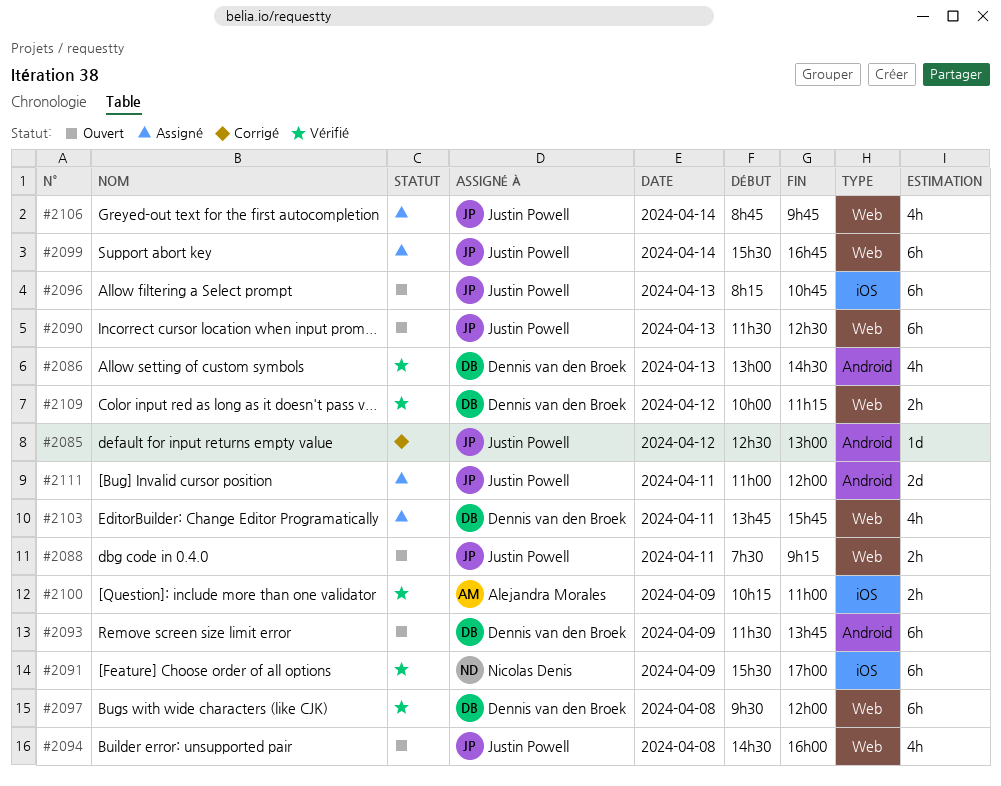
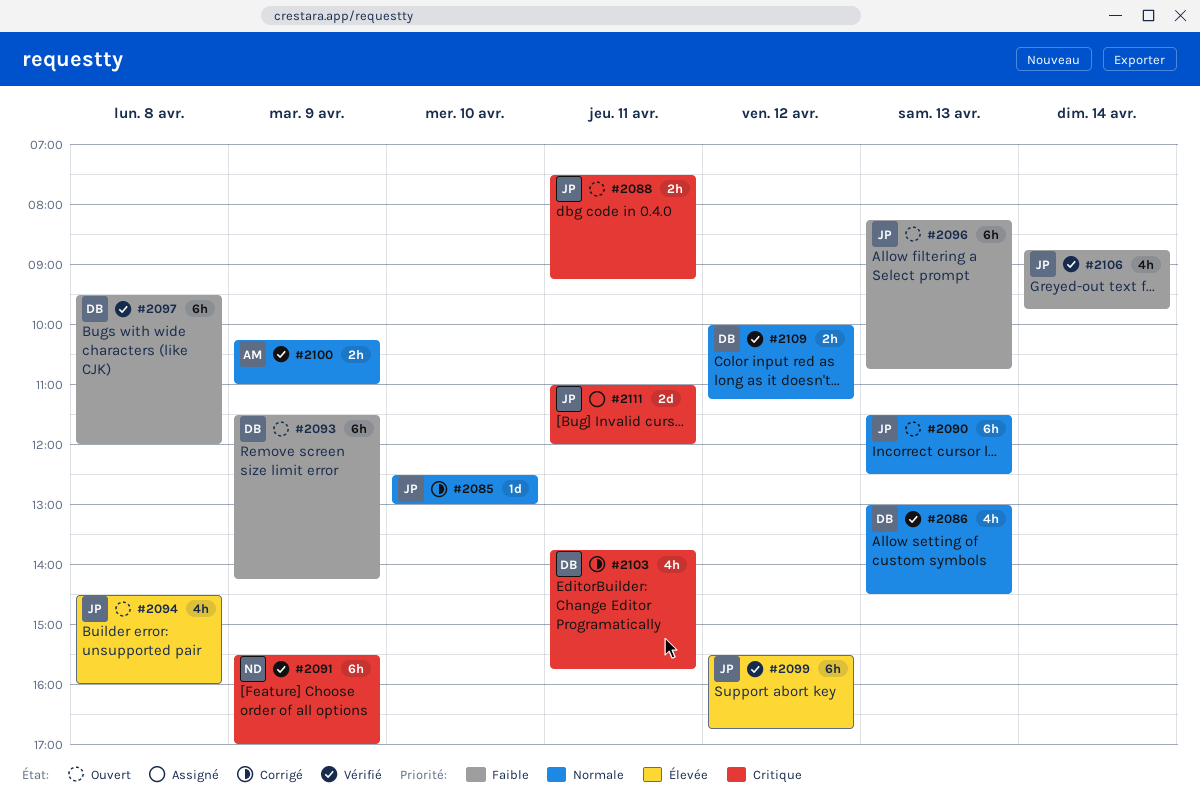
#2085, day: Apr 12 -> Apr 10
#2093, ends: 13:45 -> 14:15
#2099, status: Assigné -> Vérifié
#2099, day: Apr 14 -> Apr 12
#2103, status: Assigné -> Corrigé
#2106, status: Assigné -> Vérifié

